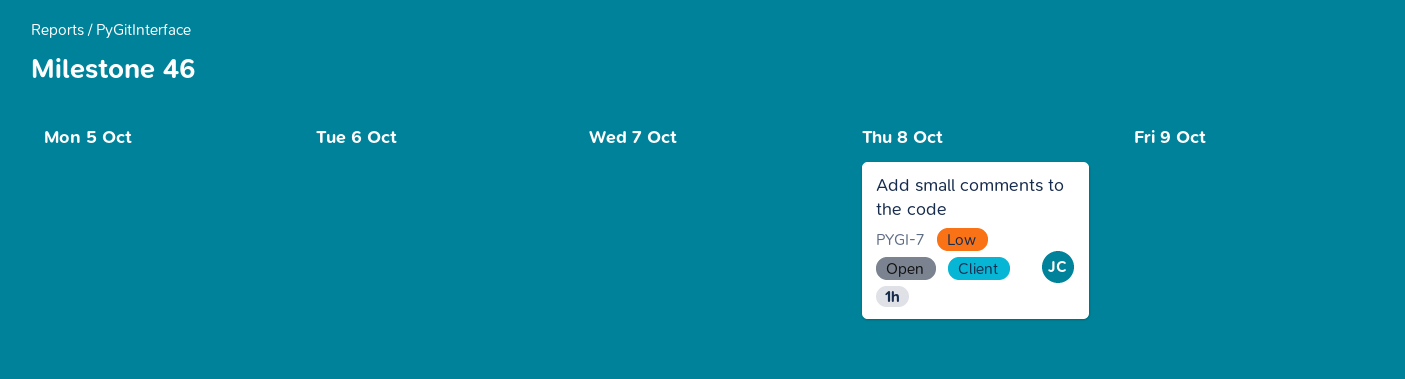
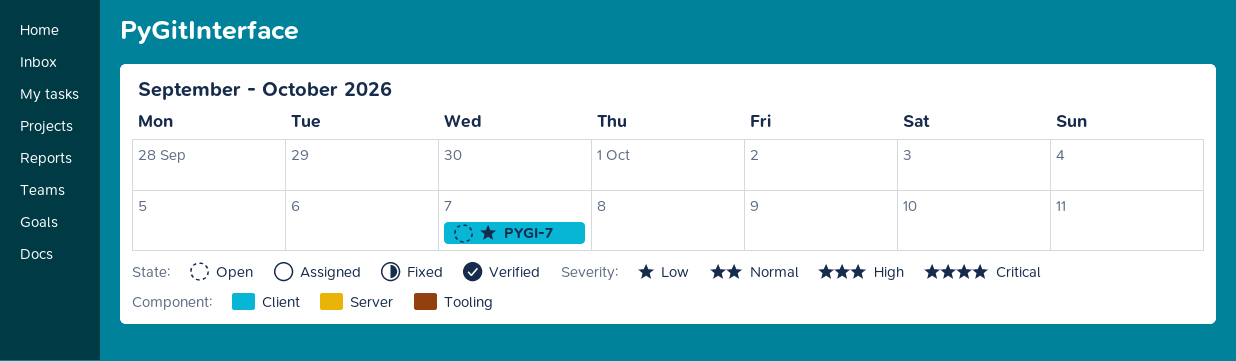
PYGI-7, due: Oct 8 -> Oct 7

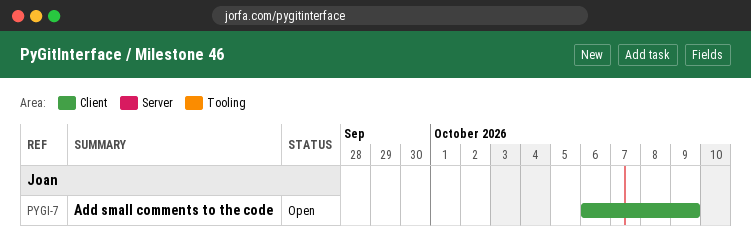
PYGI-7, start: Oct 7 -> Oct 6
PYGI-7, due: Oct 7 -> Oct 9

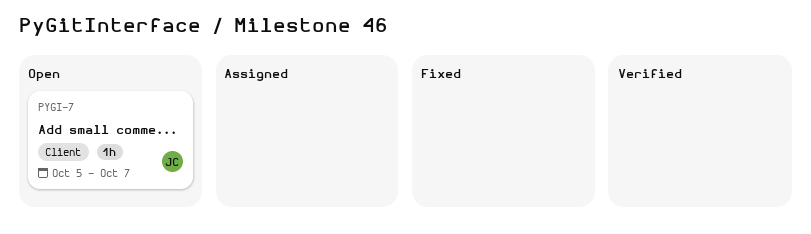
PYGI-7, start: Oct 6 -> Oct 5
PYGI-7, due: Oct 9 -> Oct 7

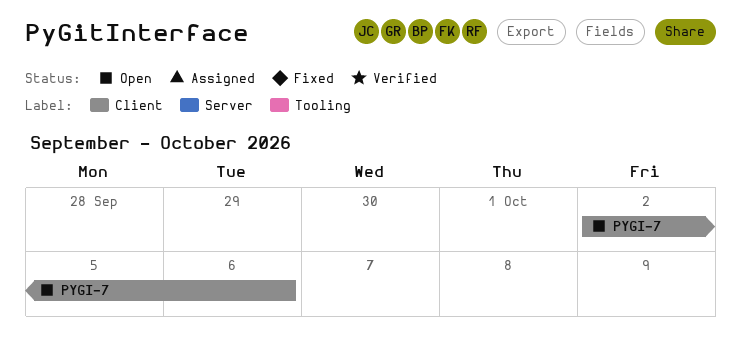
PYGI-7, start: Oct 5 -> Oct 2
PYGI-7, due: Oct 7 -> Oct 6

